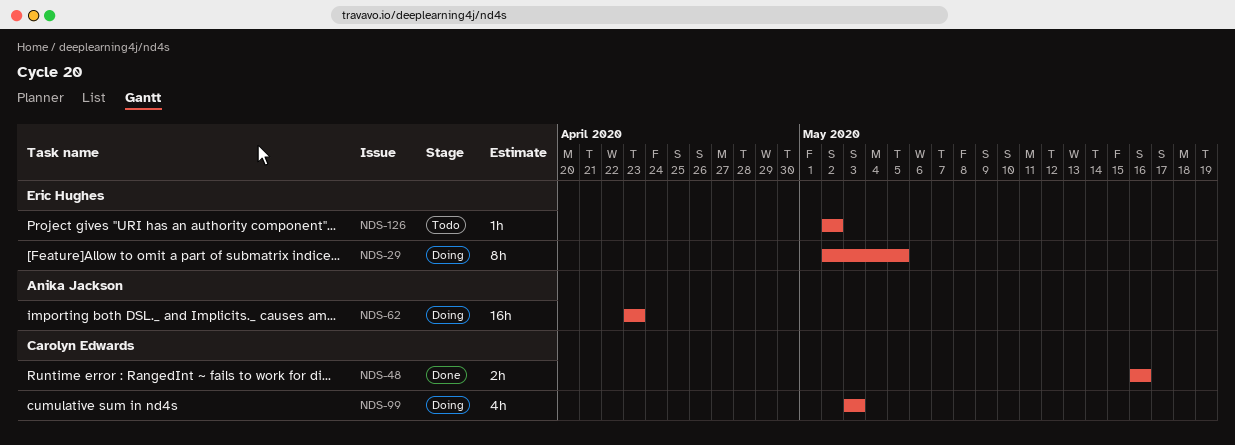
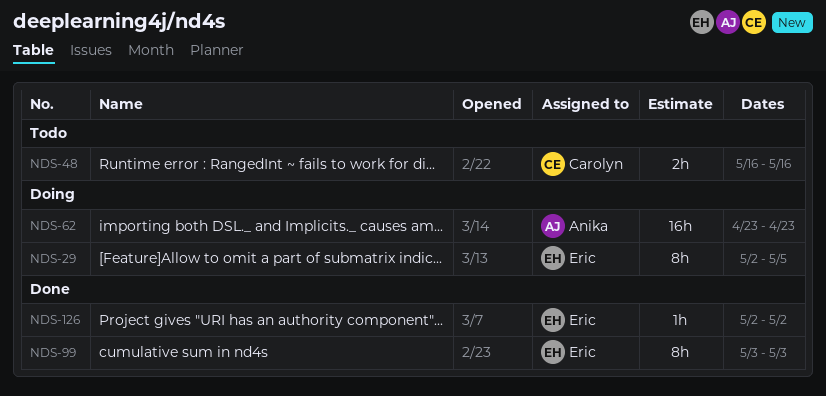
NDS-48, status: Done -> Todo
NDS-99, status: Doing -> Done
NDS-99, owner: Carolyn Edwards -> Eric Hughes
NDS-99, estimate: 4h -> 8h
NDS-126, status: Todo -> Done

